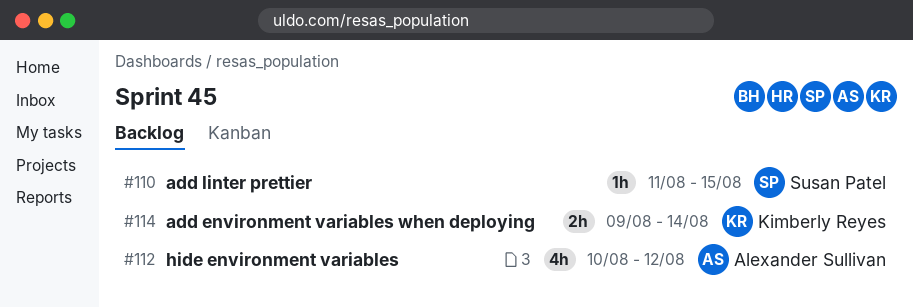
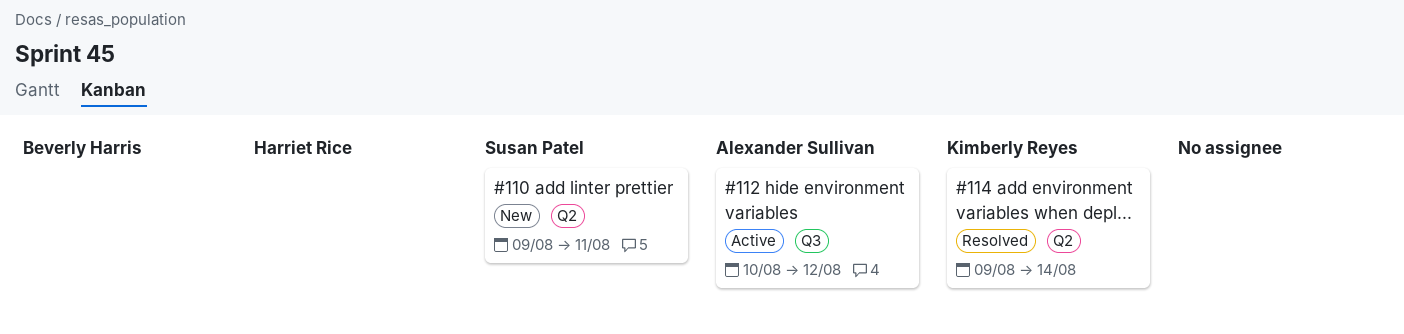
#110, start: Aug 11 -> Aug 9
#110, due: Aug 15 -> Aug 11

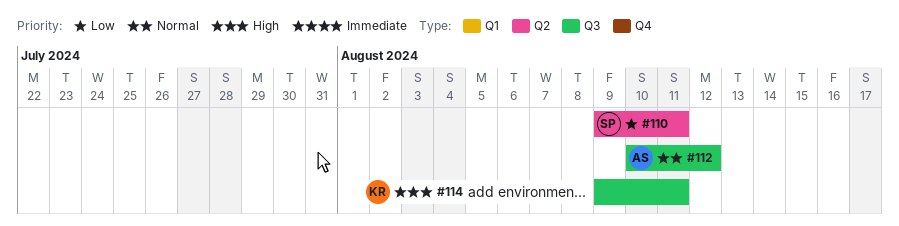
#114, label: Q2 -> Q3
#114, due: Aug 14 -> Aug 11

